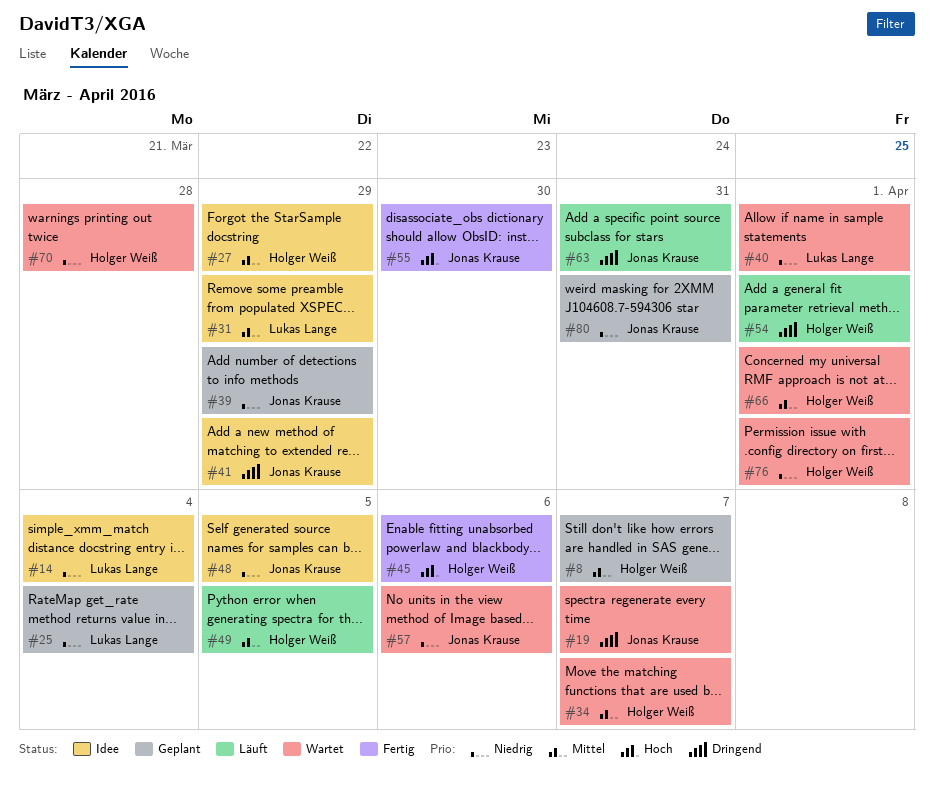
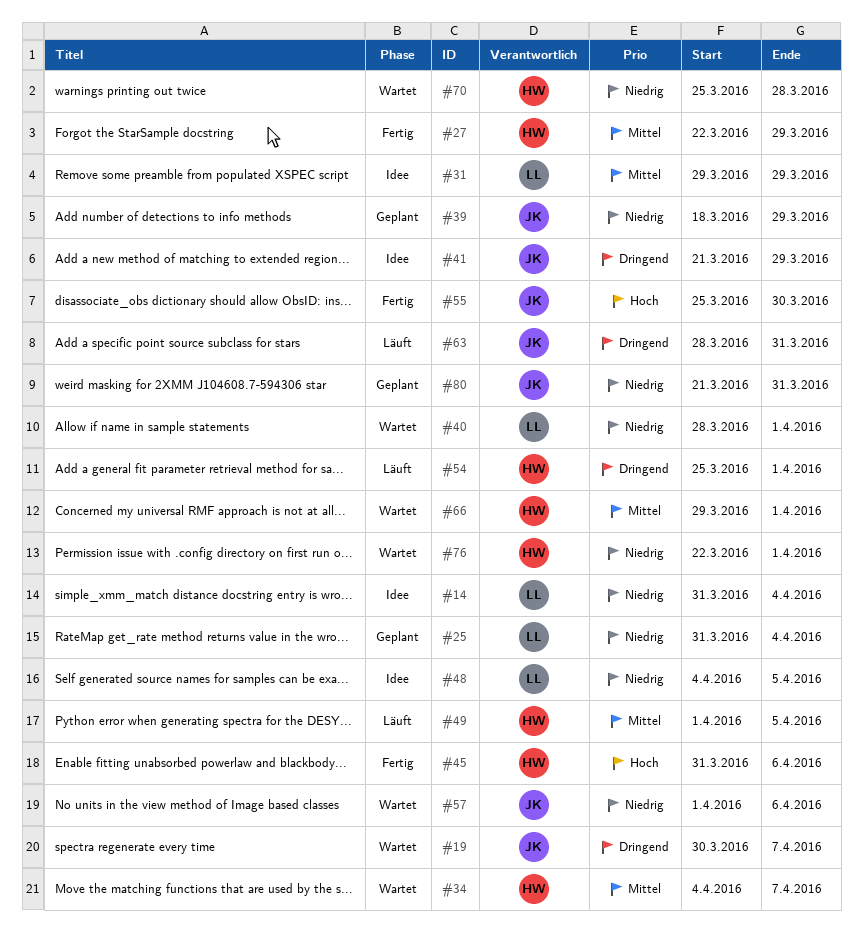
#8: present -> none
#27, status: Idee -> Fertig
#48, owner: Jonas Krause -> Lukas Lange

